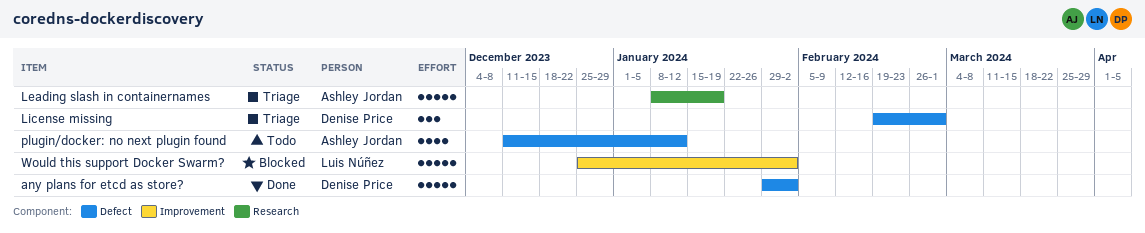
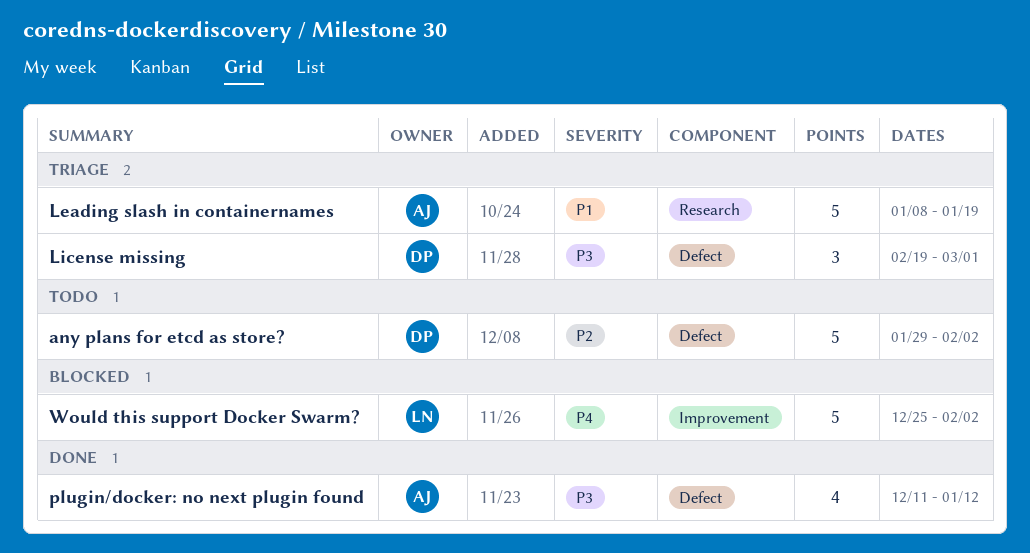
any plans for etcd as store?, status: Done -> Todo
plugin/docker: no next plugin found, status: Todo -> Done

